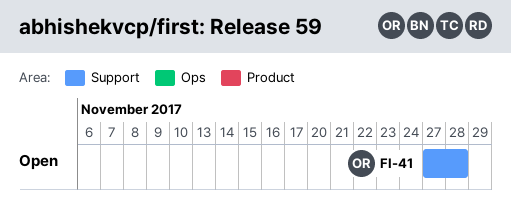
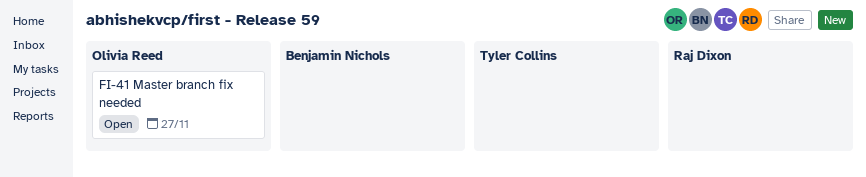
FI-41, due: Nov 28 -> Nov 27

